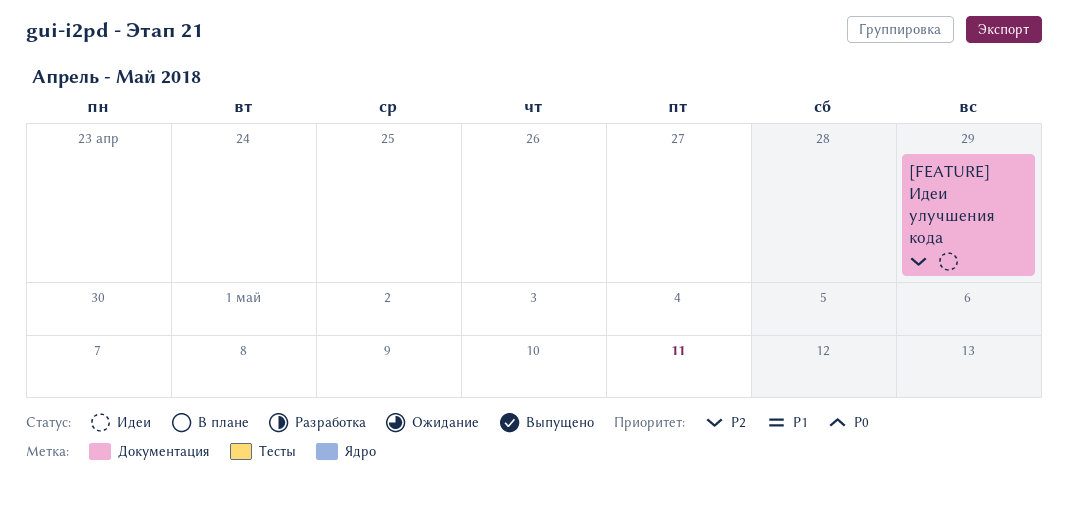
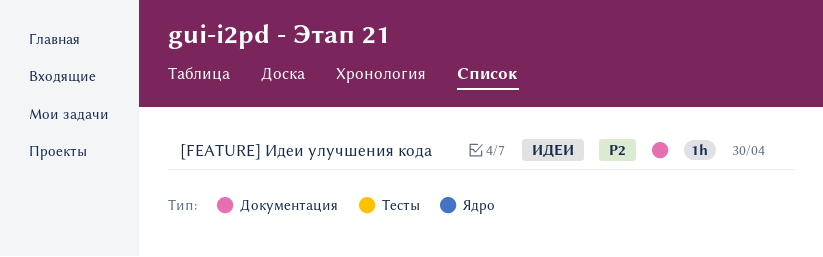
[FEATURE] Идеи улучшения кода, due: Apr 29 -> Apr 30

